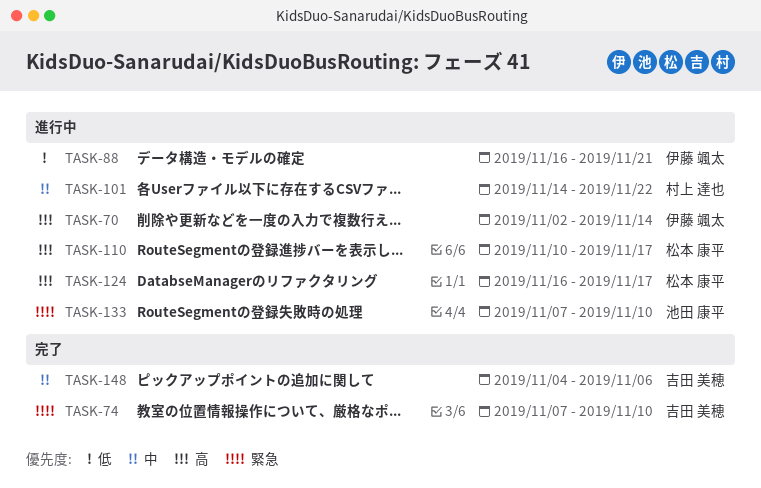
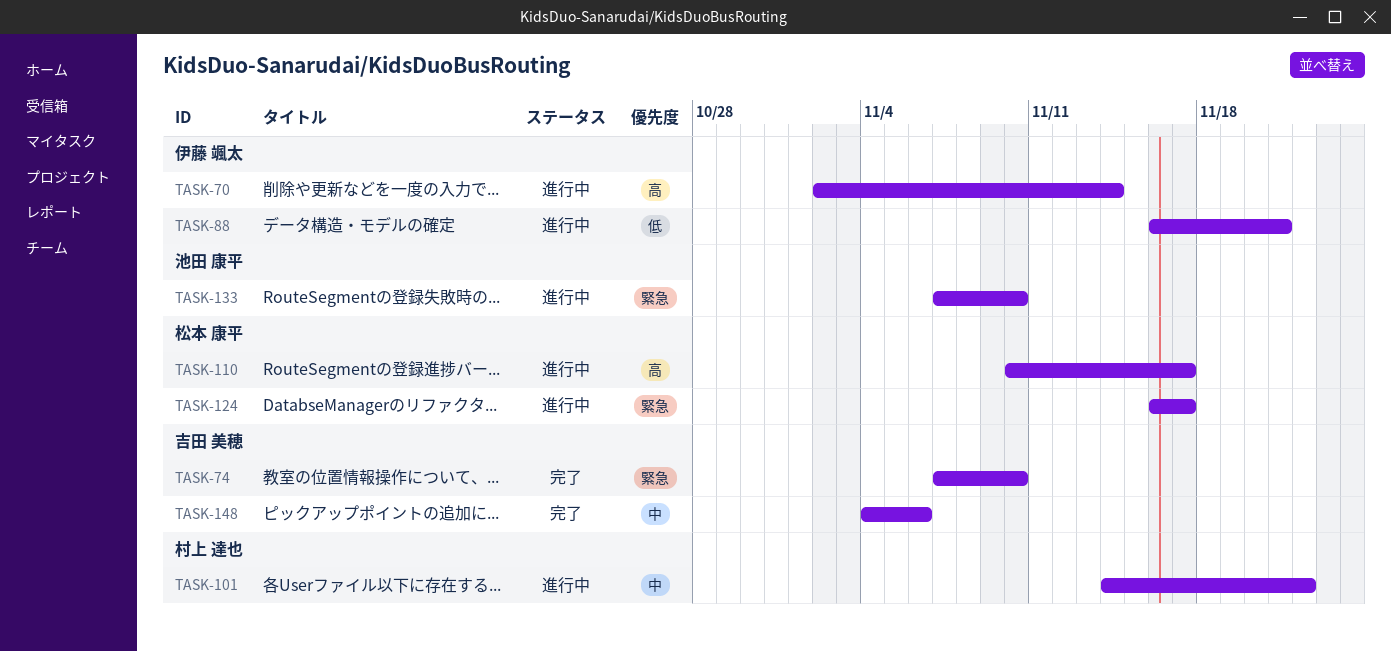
TASK-124, priority: 高 -> 緊急

